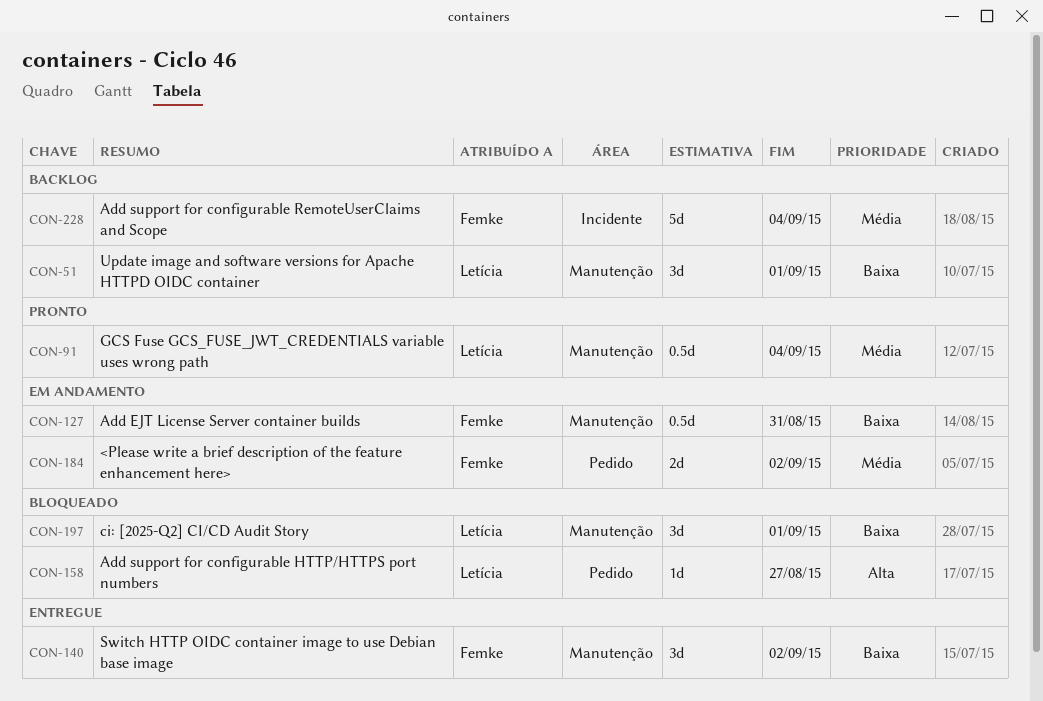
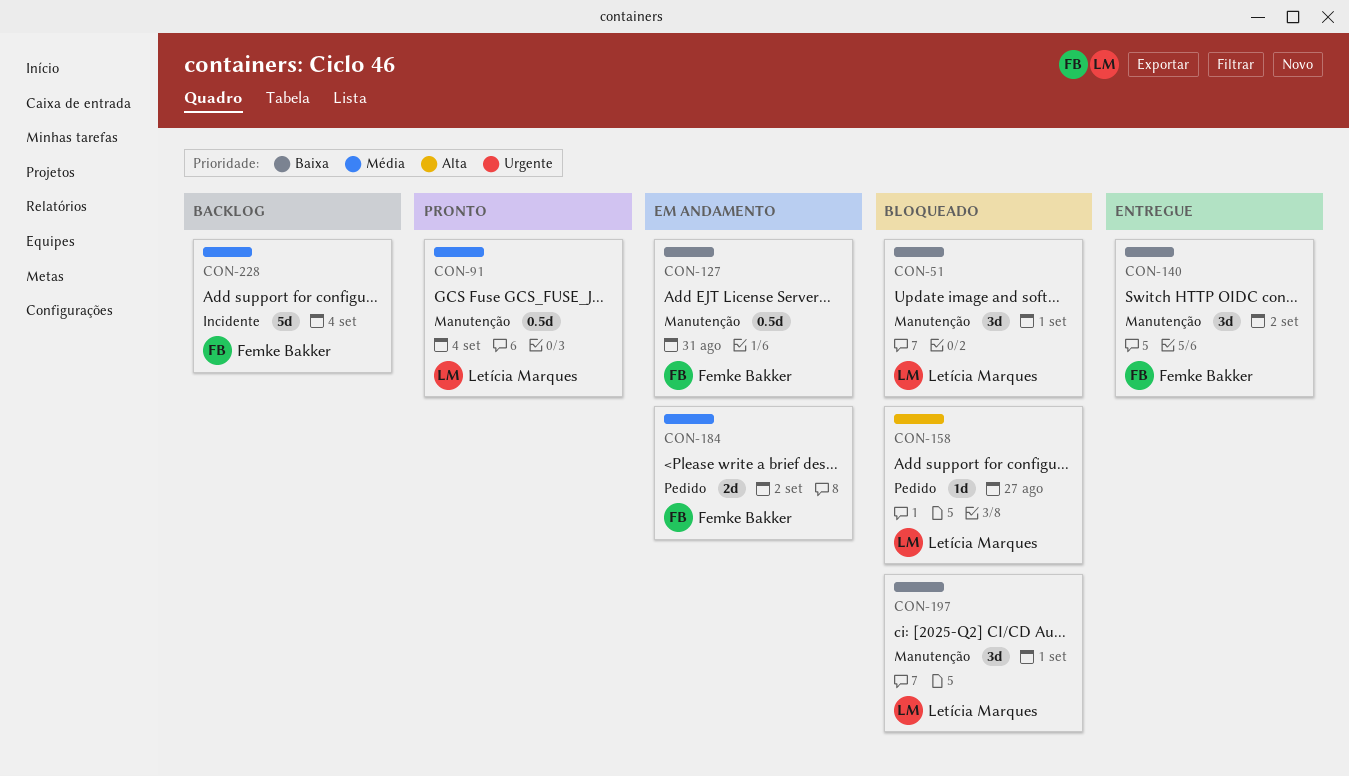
CON-51, status: Backlog -> Bloqueado

